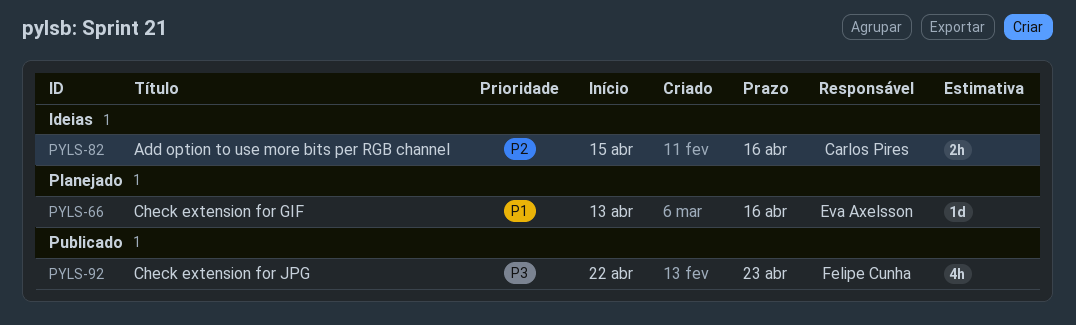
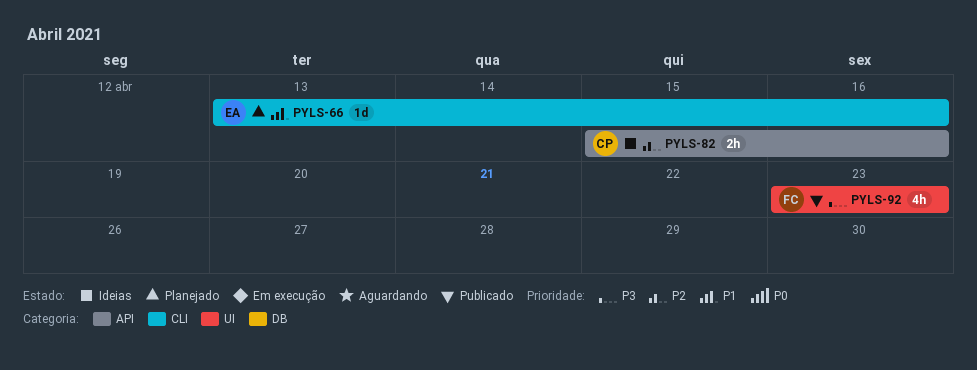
PYLS-92, start: Apr 22 -> Apr 23

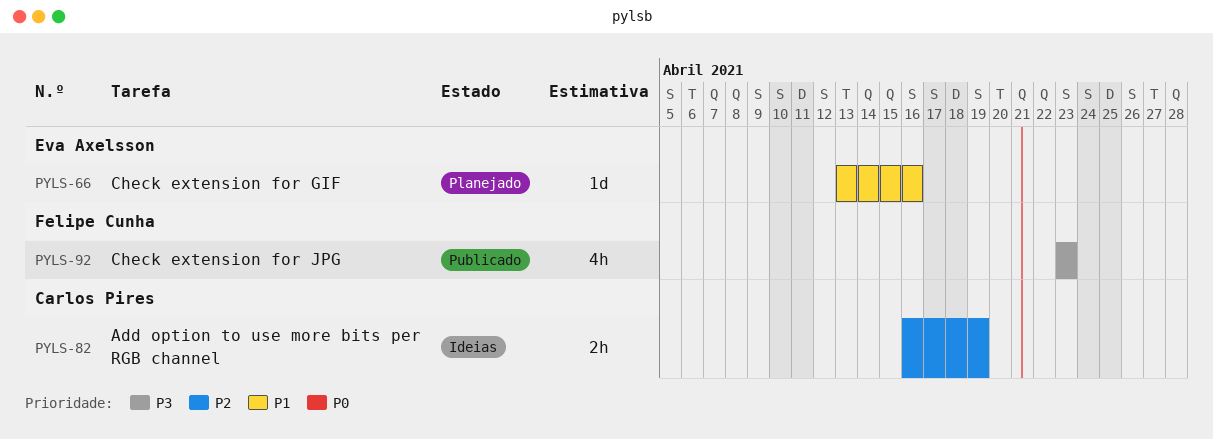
PYLS-82, start: Apr 15 -> Apr 16
PYLS-82, due: Apr 16 -> Apr 19

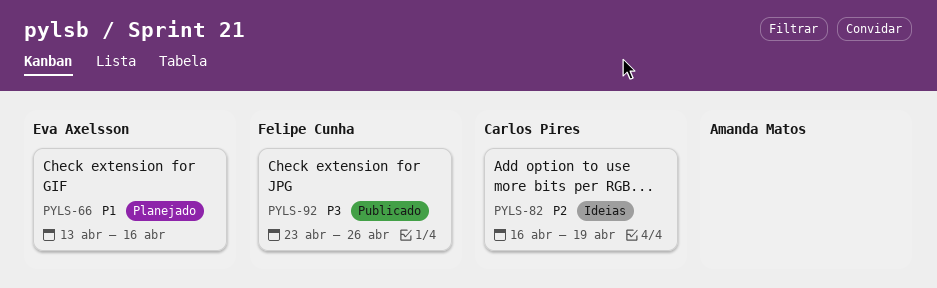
PYLS-92, due: Apr 23 -> Apr 26

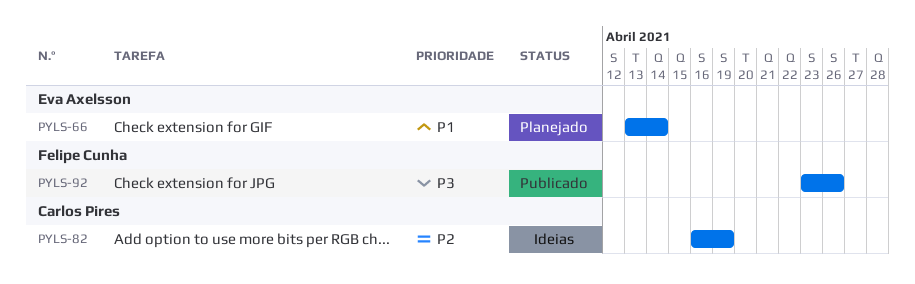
PYLS-66, due: Apr 16 -> Apr 14

